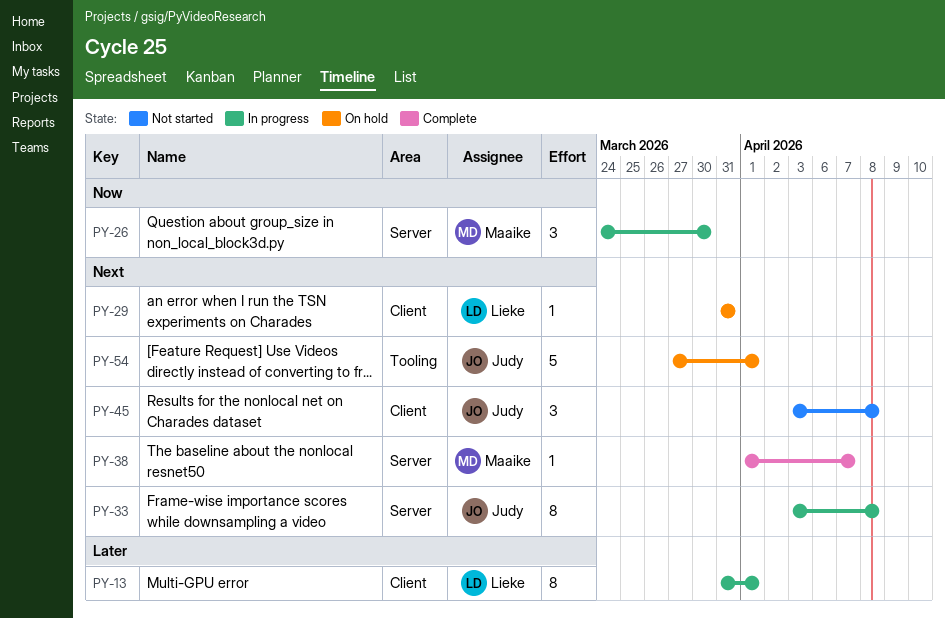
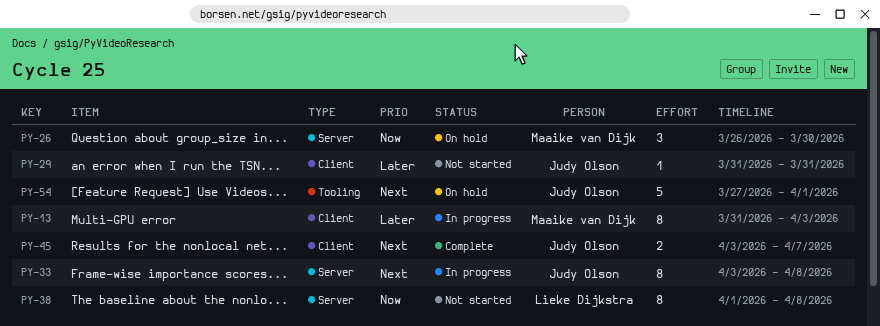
PY-13, owner: Lieke Dijkstra -> Maaike van Dijk
PY-13, due: Apr 1 -> Apr 3
PY-26, status: In progress -> On hold
PY-26, start: Mar 24 -> Mar 26
PY-29, status: On hold -> Not started
PY-29, owner: Lieke Dijkstra -> Judy Olson
PY-29, priority: Next -> Later
PY-38, status: Complete -> Not started
PY-38, owner: Maaike van Dijk -> Lieke Dijkstra
PY-38, priority: Next -> Now
PY-38, estimate: 1 -> 8
PY-38, due: Apr 7 -> Apr 8
PY-45, status: Not started -> Complete
PY-45, estimate: 3 -> 2
PY-45, due: Apr 8 -> Apr 7

